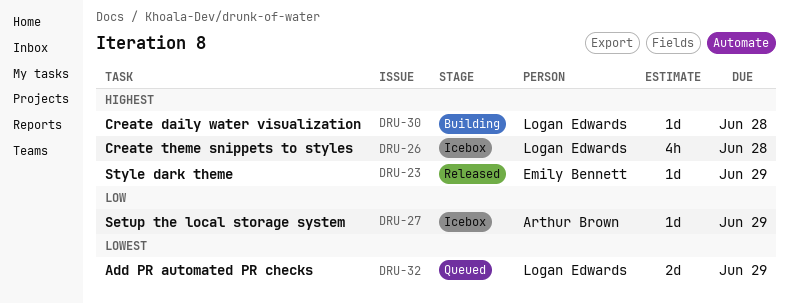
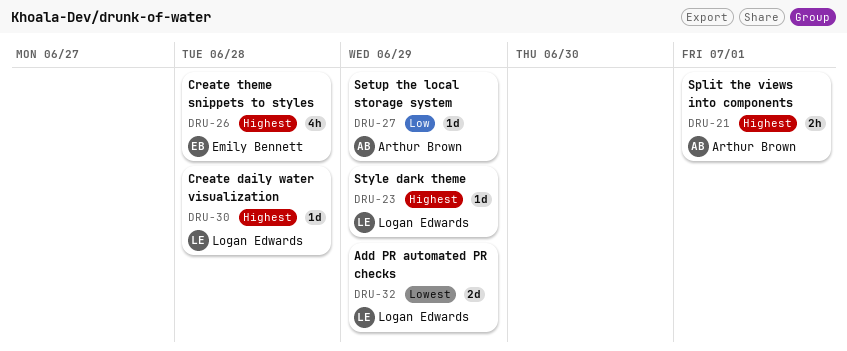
DRU-21: none -> present
DRU-23, owner: Emily Bennett -> Logan Edwards
DRU-26, owner: Logan Edwards -> Emily Bennett

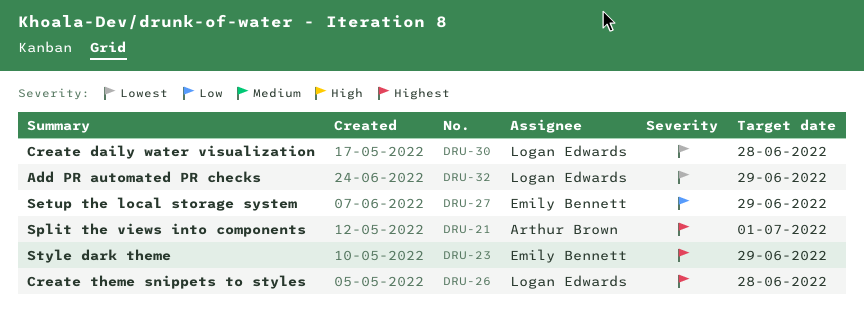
DRU-23, owner: Logan Edwards -> Emily Bennett
DRU-26, owner: Emily Bennett -> Logan Edwards
DRU-27, owner: Arthur Brown -> Emily Bennett
DRU-30, priority: Highest -> Lowest

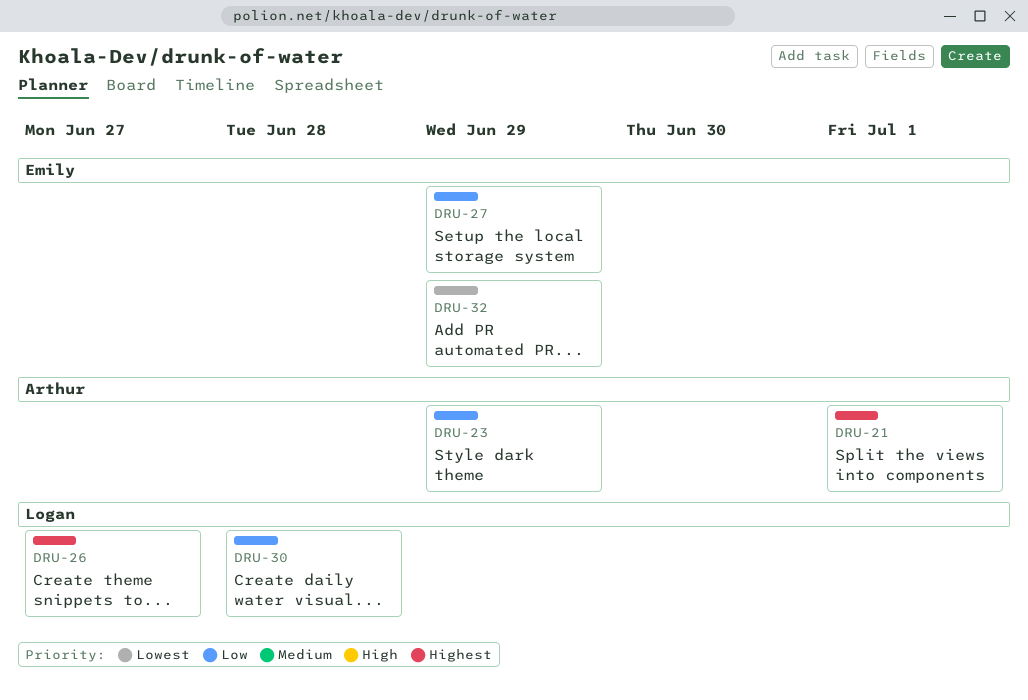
DRU-23, owner: Emily Bennett -> Arthur Brown
DRU-23, priority: Highest -> Low
DRU-26, due: Jun 28 -> Jun 27
DRU-30, priority: Lowest -> Low
DRU-32, owner: Logan Edwards -> Emily Bennett

